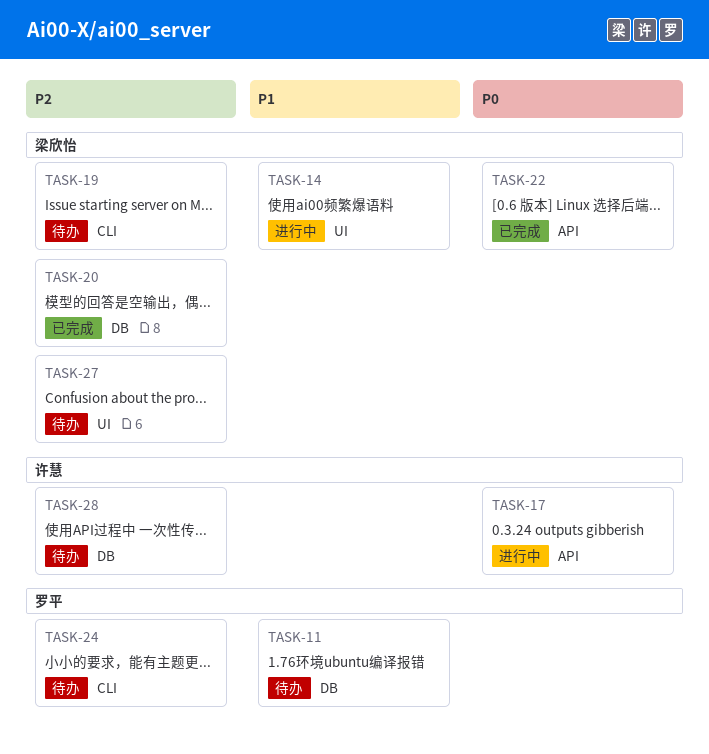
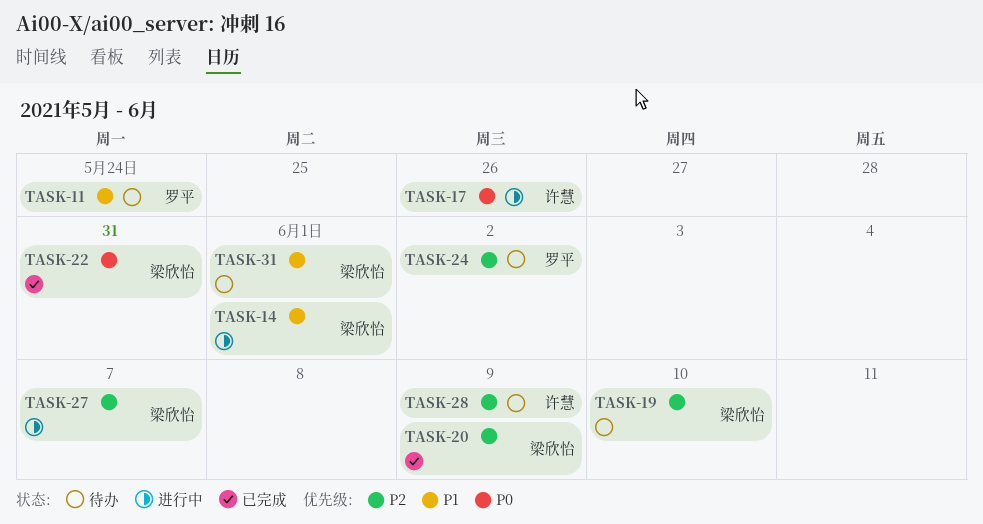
TASK-27, status: 待办 -> 进行中
TASK-31: none -> present

